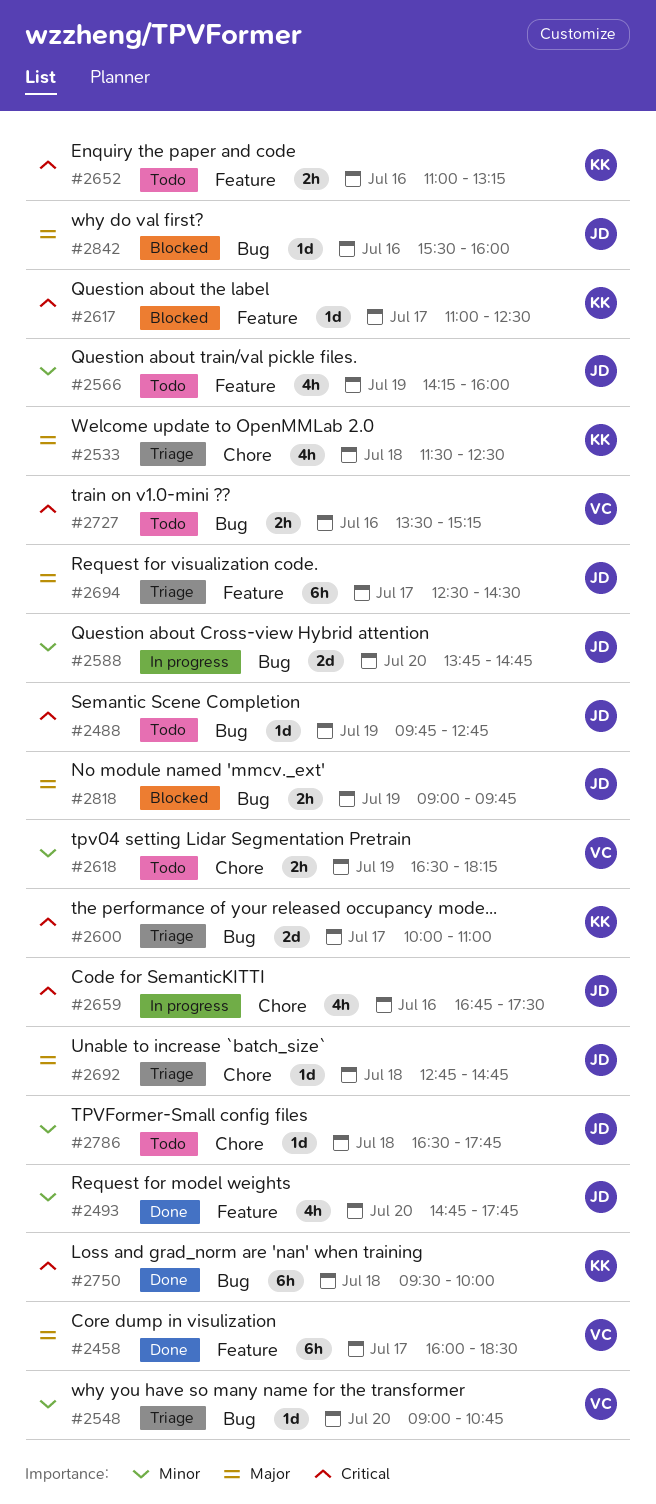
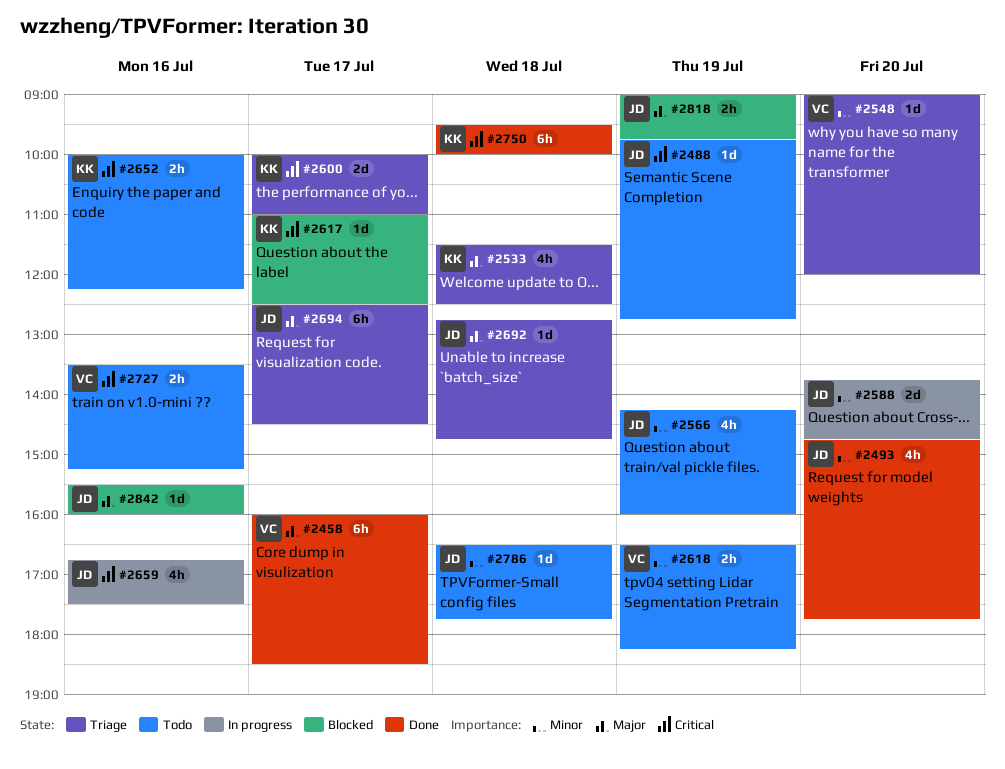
#2548, ends: 10:45 -> 12:00
#2652, begins: 11:00 -> 10:00
#2652, ends: 13:15 -> 12:15

